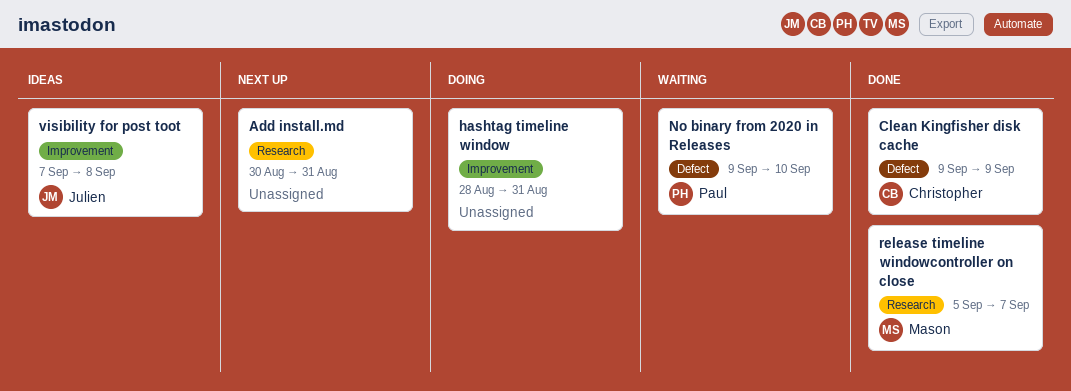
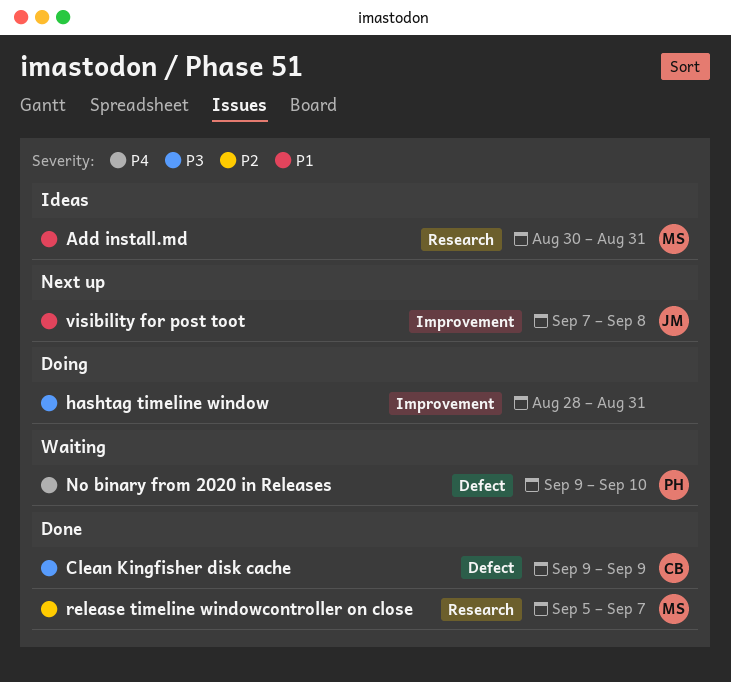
Add install.md, status: Next up -> Ideas
Add install.md, owner: none -> Mason
visibility for post toot, status: Ideas -> Next up

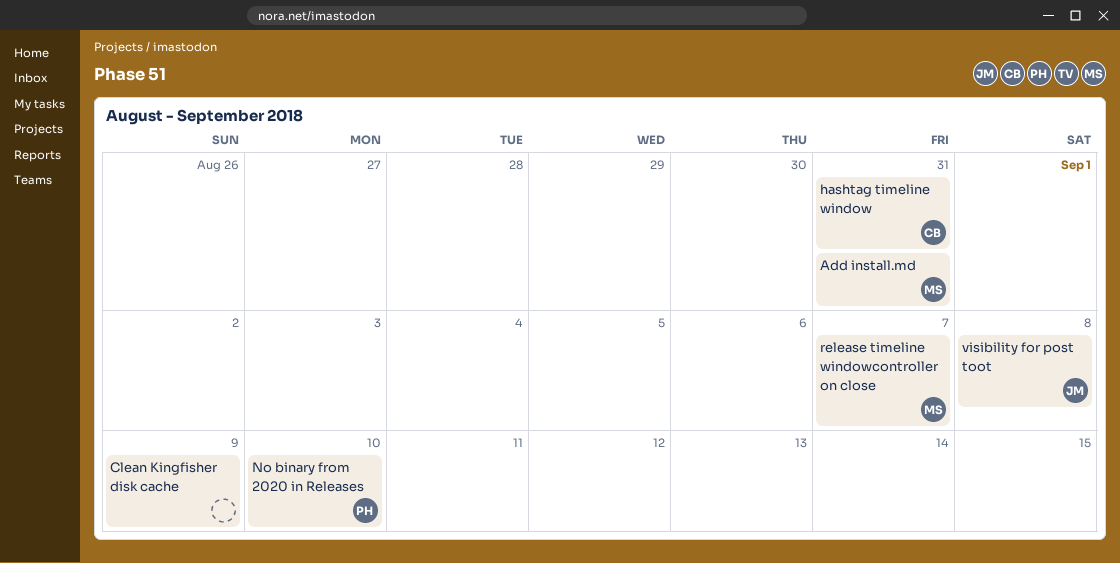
Clean Kingfisher disk cache, owner: CB -> none
hashtag timeline window, owner: none -> CB

